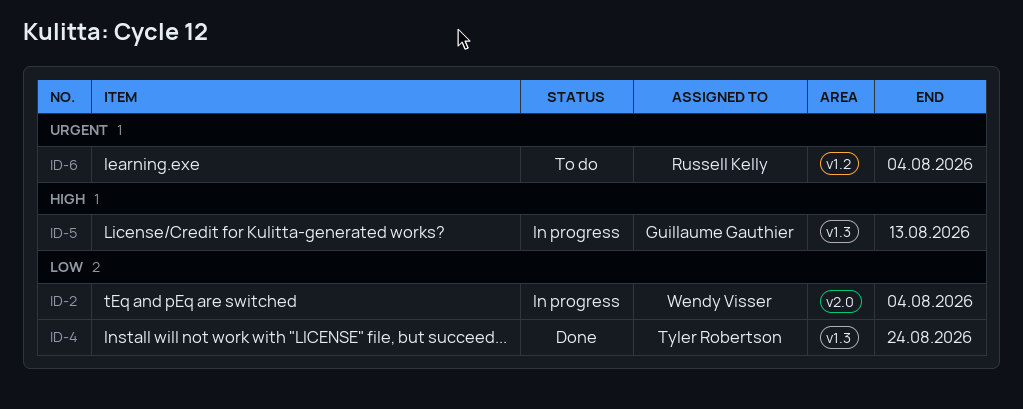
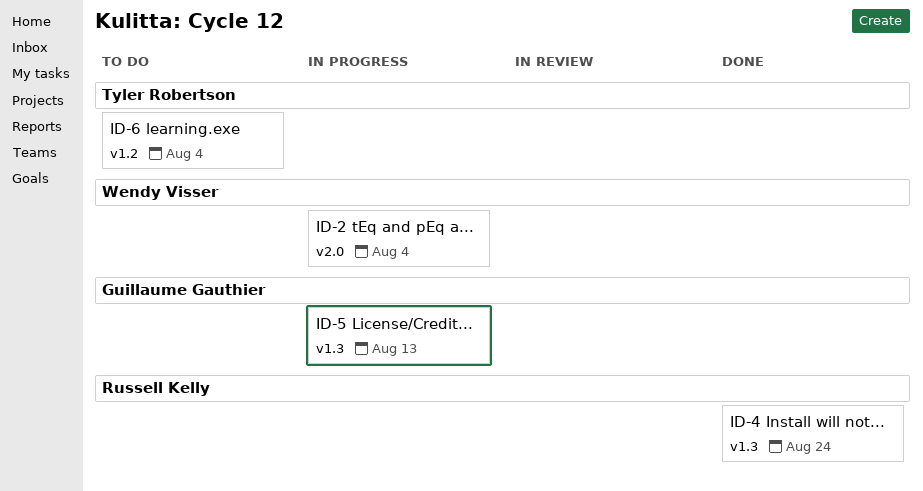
ID-4, owner: Tyler Robertson -> Russell Kelly
ID-6, owner: Russell Kelly -> Tyler Robertson

